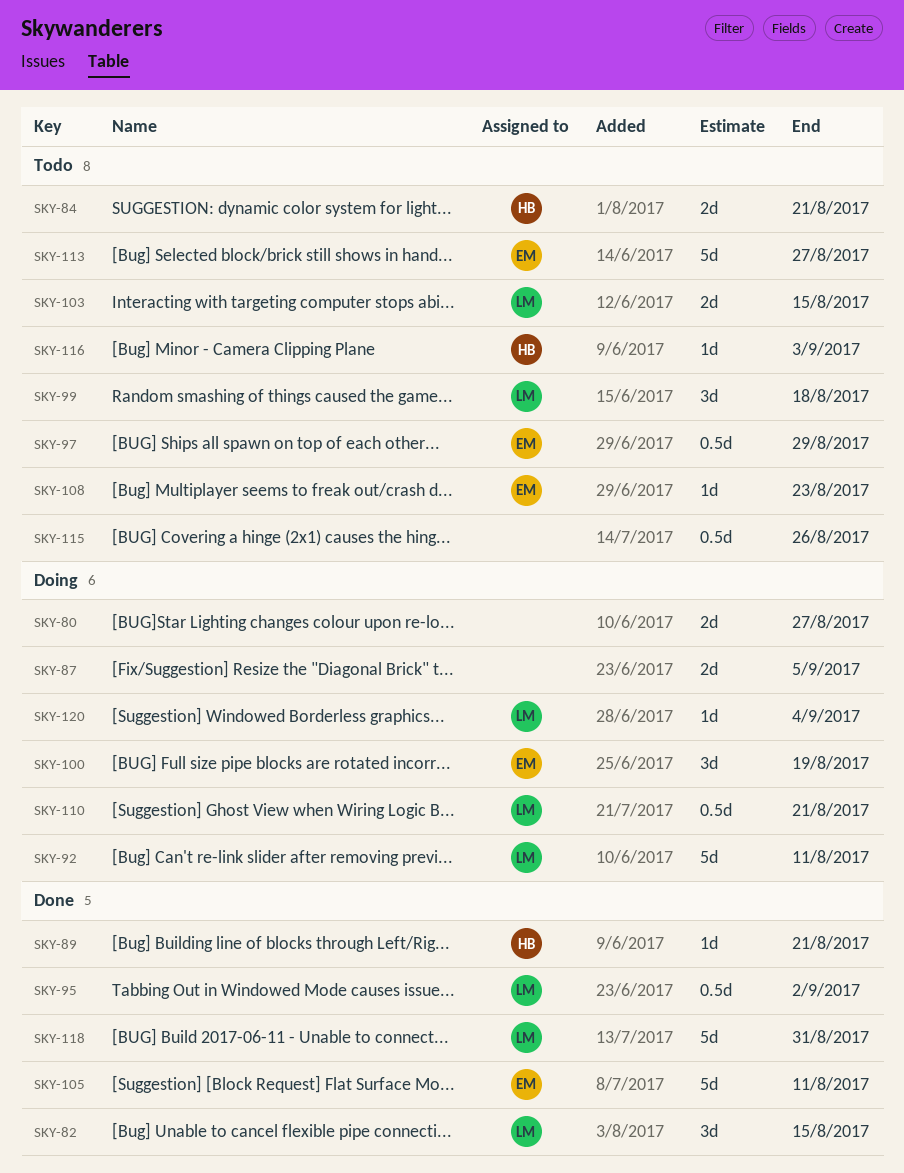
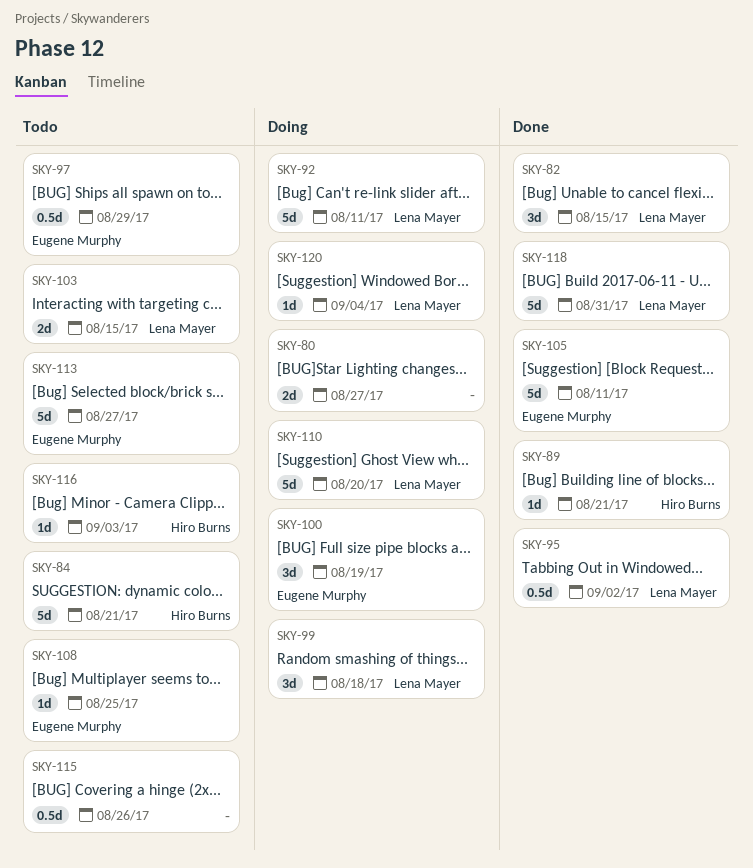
SKY-84, estimate: 2d -> 5d
SKY-87: present -> none
SKY-99, status: Todo -> Doing
SKY-108, due: Aug 23 -> Aug 25
SKY-110, estimate: 0.5d -> 5d
SKY-110, due: Aug 21 -> Aug 20

